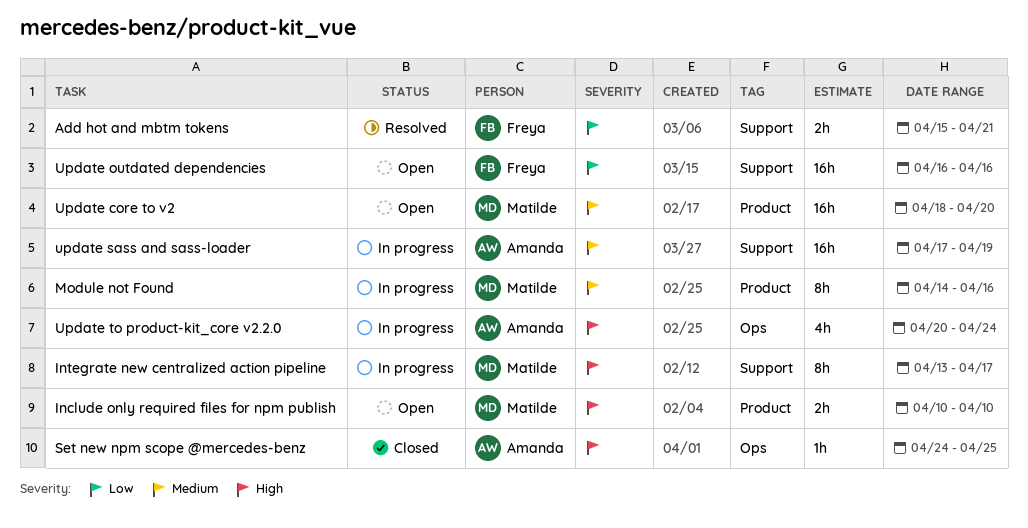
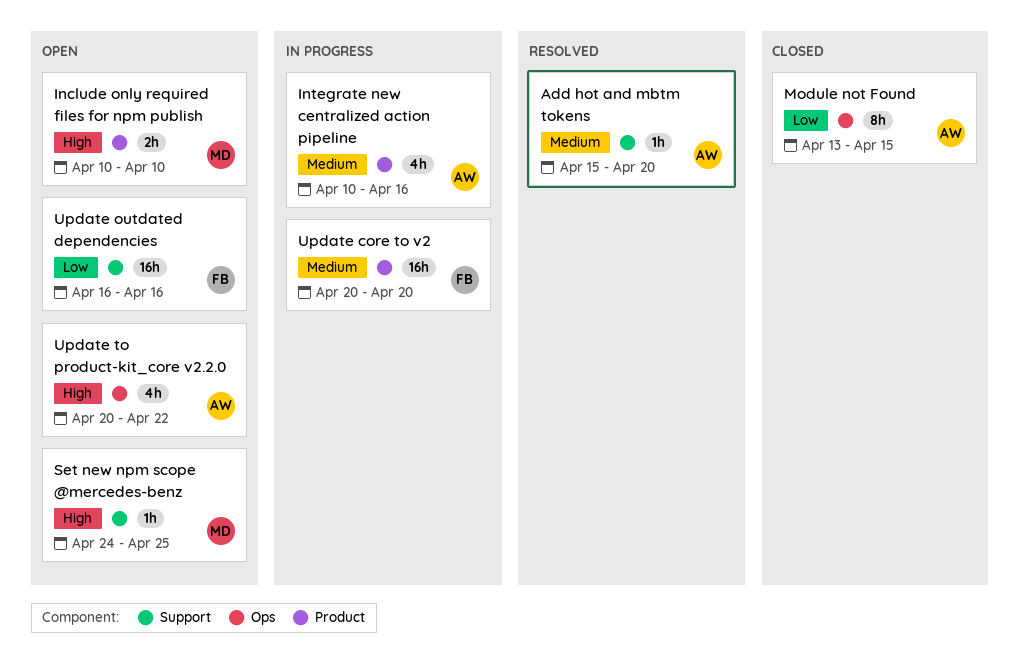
Add hot and mbtm tokens, owner: Freya -> Amanda
Add hot and mbtm tokens, priority: Low -> Medium
Add hot and mbtm tokens, estimate: 2h -> 1h
Add hot and mbtm tokens, due: Apr 21 -> Apr 20
Integrate new centralized action pipeline, owner: Matilde -> Amanda
Integrate new centralized action pipeline, priority: High -> Medium
Integrate new centralized action pipeline, label: Support -> Product
Integrate new centralized action pipeline, estimate: 8h -> 4h
Integrate new centralized action pipeline, start: Apr 13 -> Apr 10
Integrate new centralized action pipeline, due: Apr 17 -> Apr 16
Module not Found, status: In progress -> Closed
Module not Found, owner: Matilde -> Amanda
Module not Found, priority: Medium -> Low
Module not Found, label: Product -> Ops
Module not Found, start: Apr 14 -> Apr 13
Module not Found, due: Apr 16 -> Apr 15
Set new npm scope @mercedes-benz, status: Closed -> Open
Set new npm scope @mercedes-benz, owner: Amanda -> Matilde
Set new npm scope @mercedes-benz, label: Ops -> Support
Update core to v2, status: Open -> In progress
Update core to v2, owner: Matilde -> Freya
Update core to v2, start: Apr 18 -> Apr 20
update sass and sass-loader: present -> none
Update to product-kit_core v2.2.0, status: In progress -> Open
Update to product-kit_core v2.2.0, due: Apr 24 -> Apr 22

